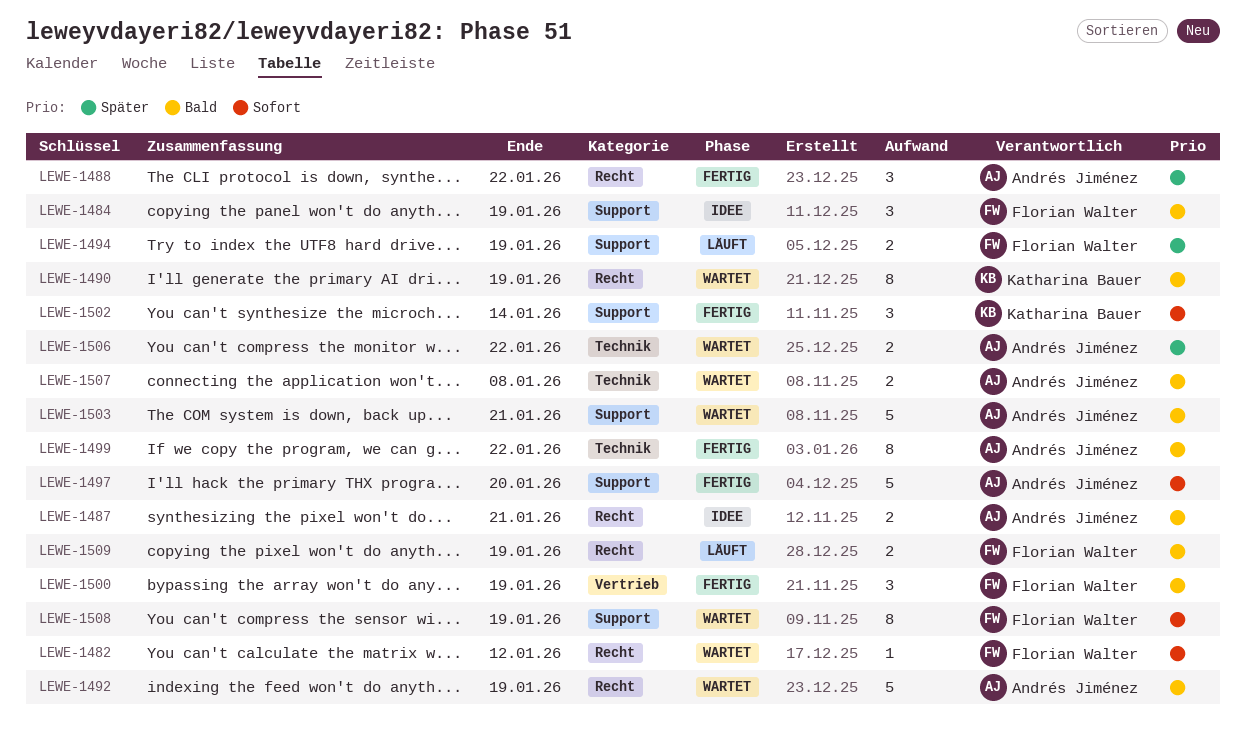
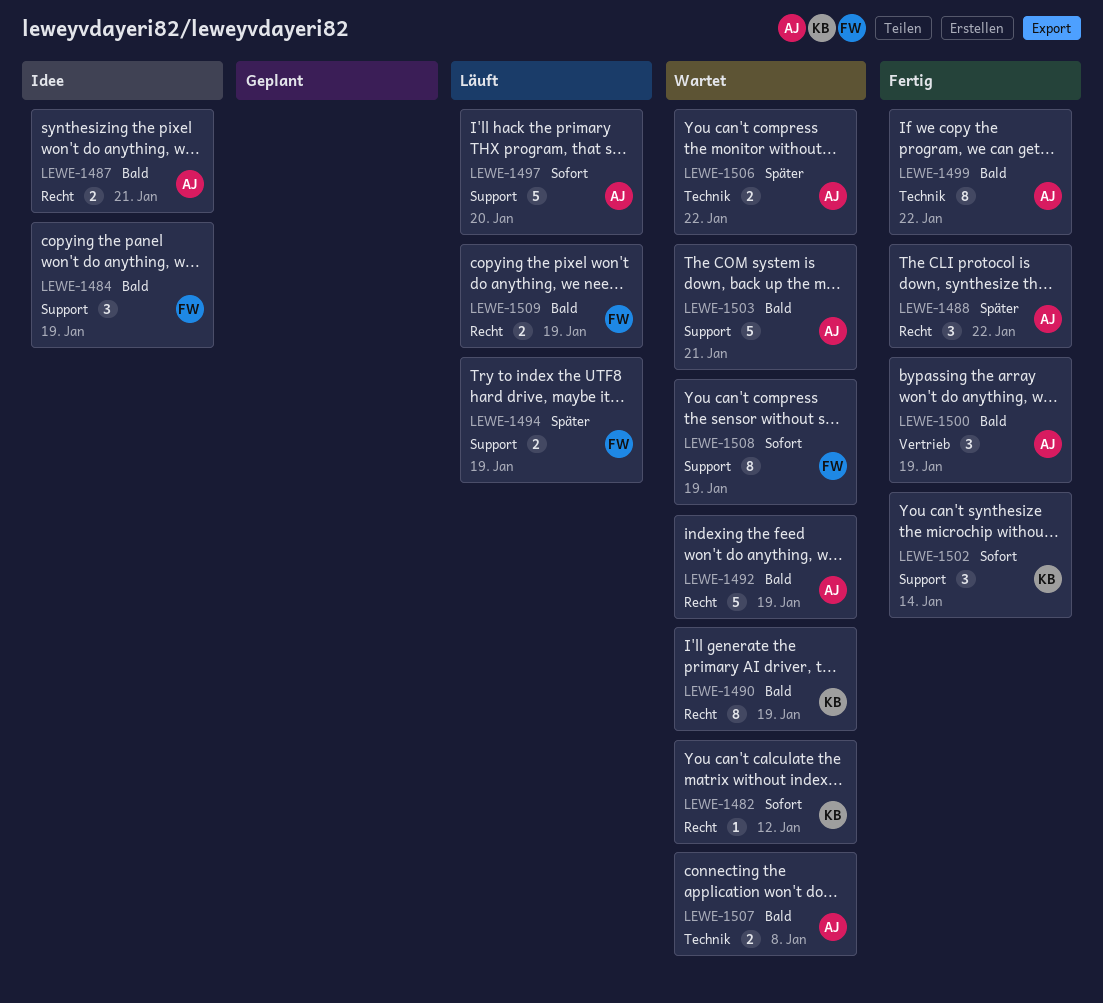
LEWE-1482, owner: Florian Walter -> Katharina Bauer
LEWE-1497, status: Fertig -> Läuft
LEWE-1500, owner: Florian Walter -> Andrés Jiménez

